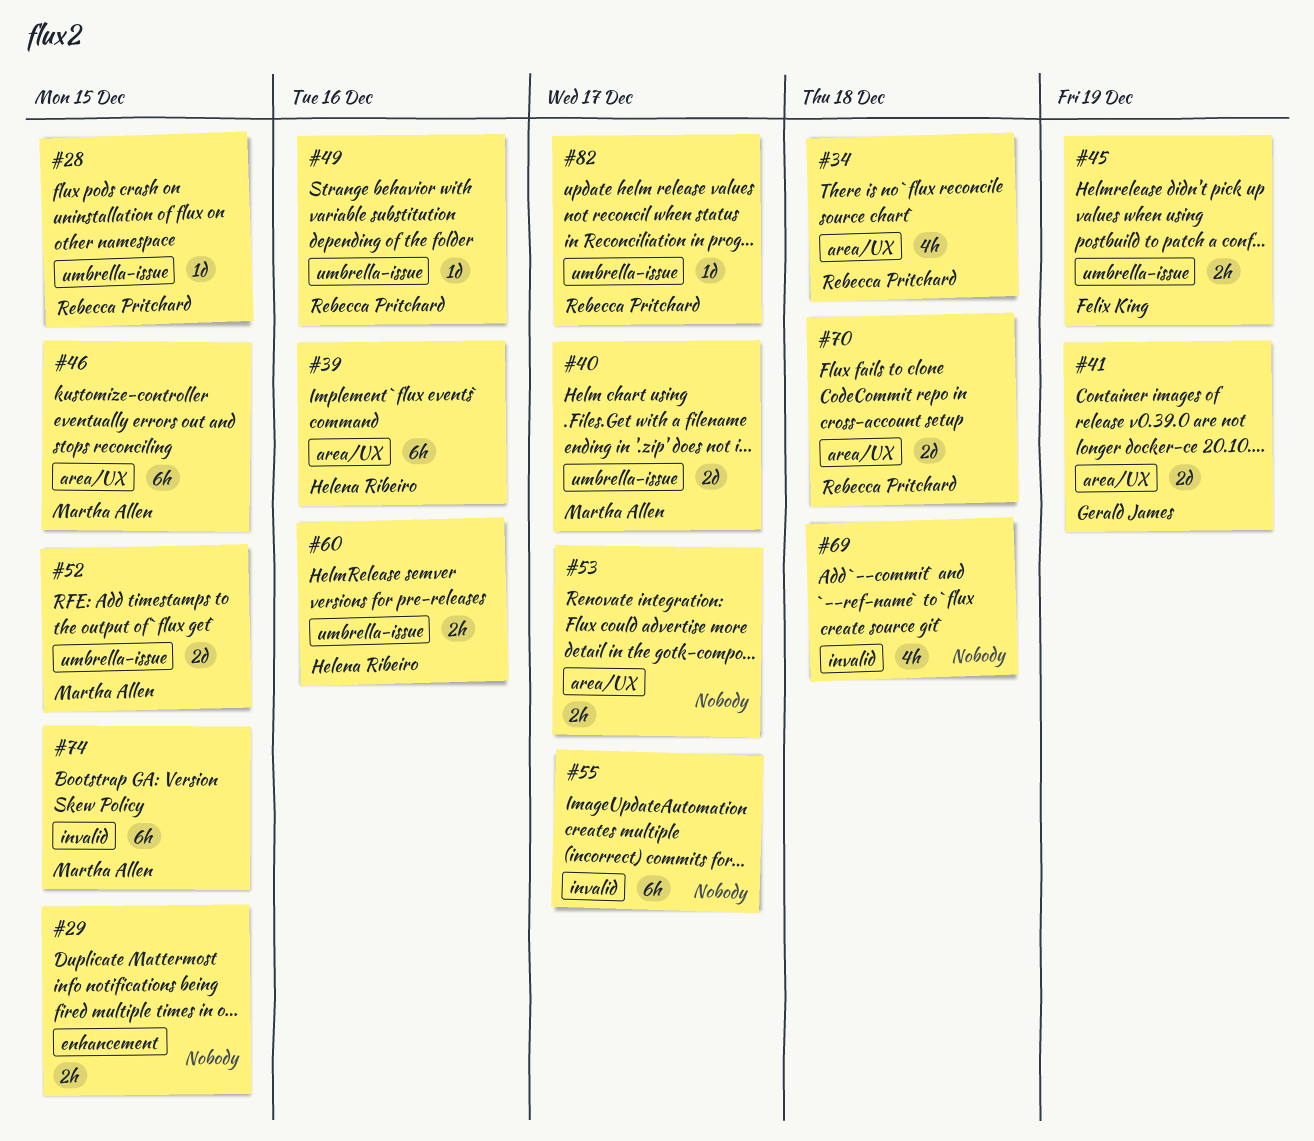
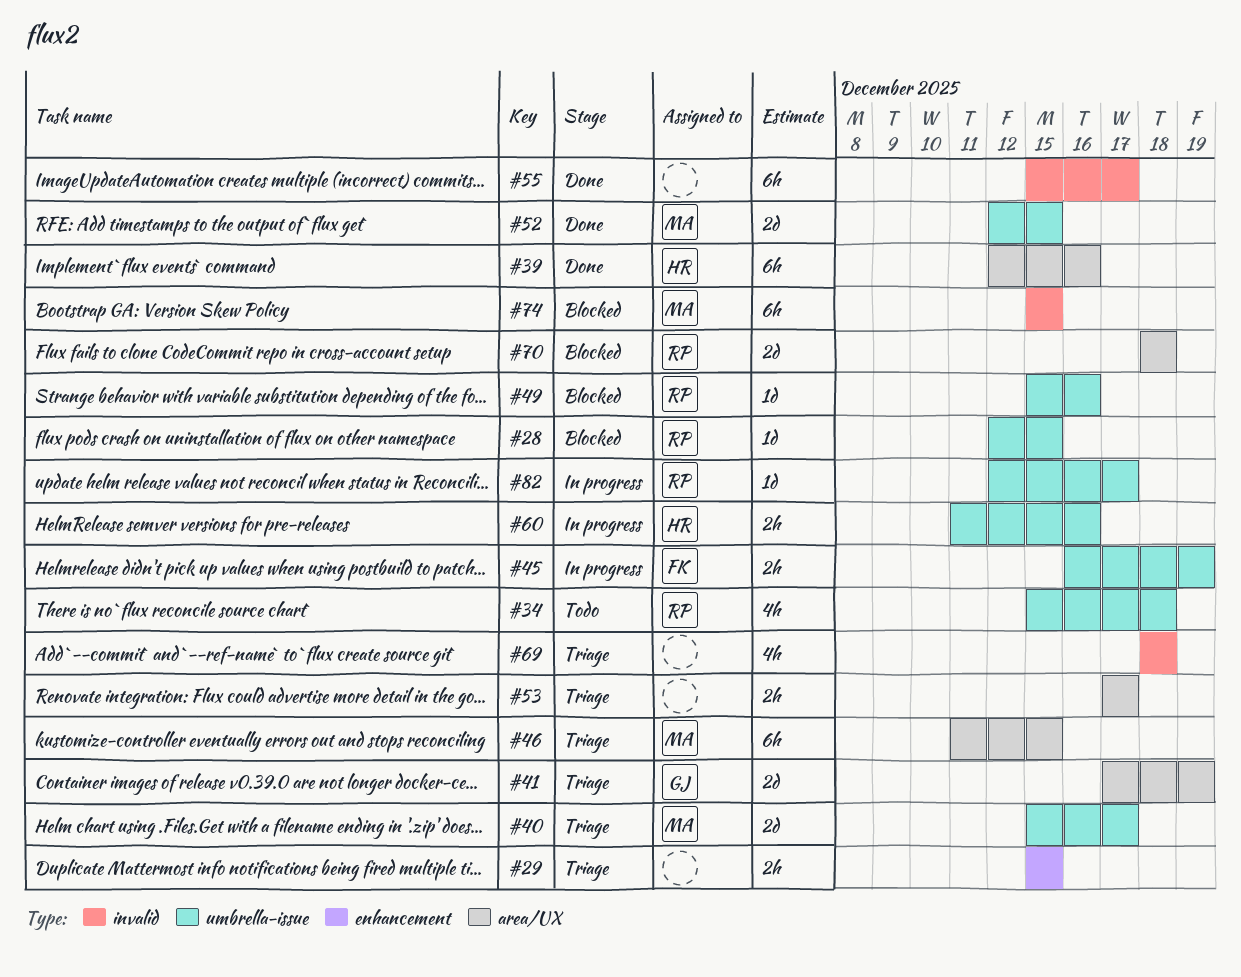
#34, label: area/UX -> umbrella-issue

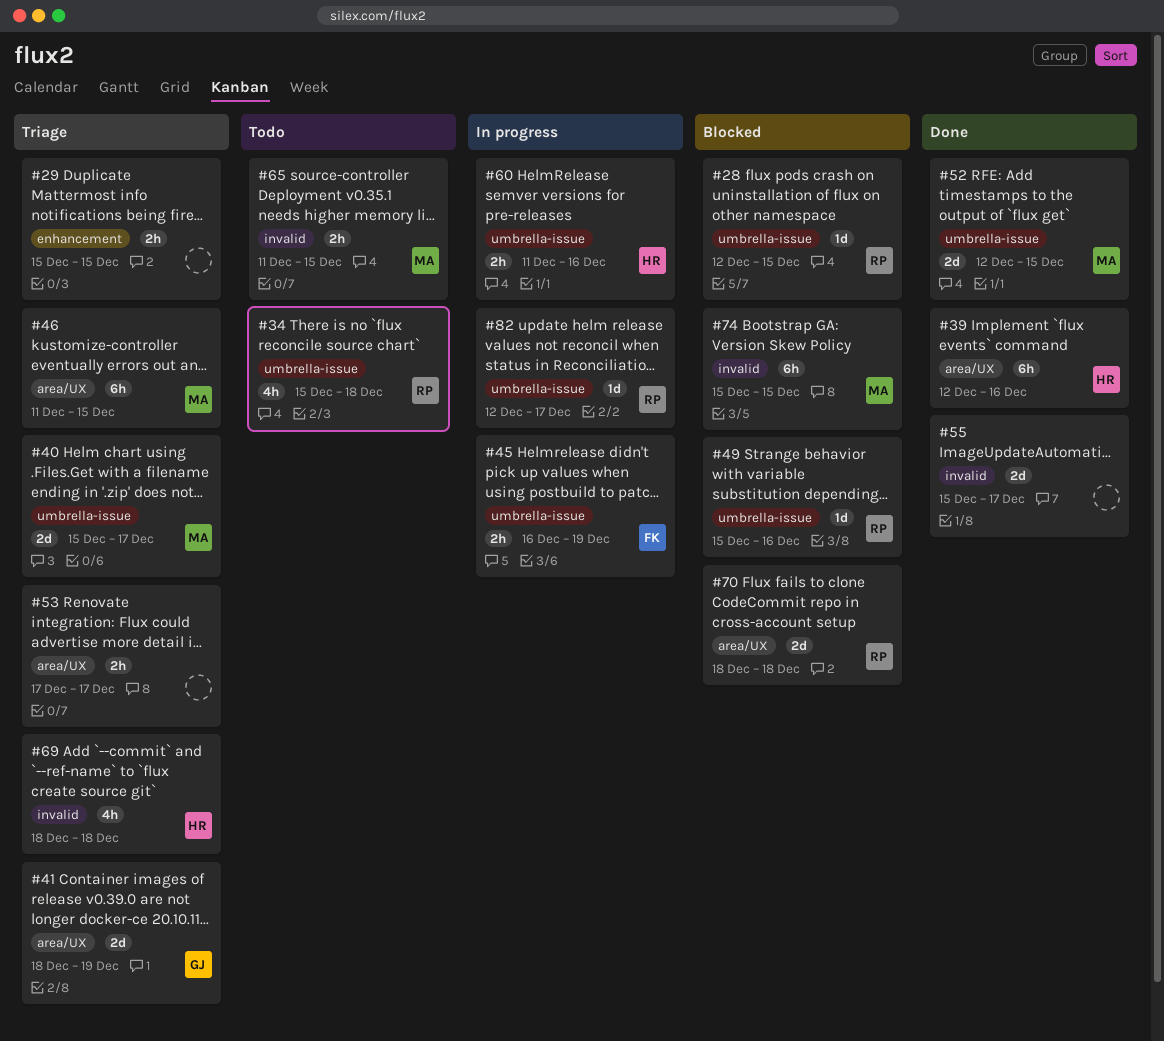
#41, start: Dec 17 -> Dec 18
#55, estimate: 6h -> 2d
#65: none -> present
#69, owner: none -> HR

